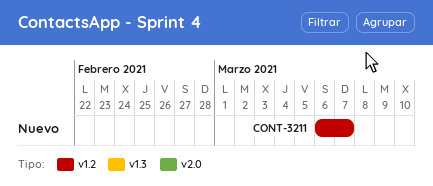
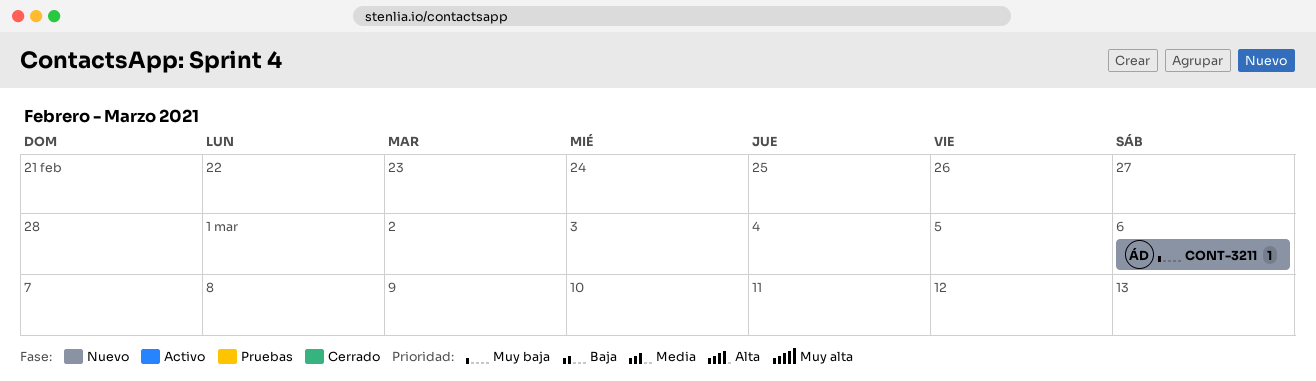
CONT-3211, due: Mar 7 -> Mar 6

